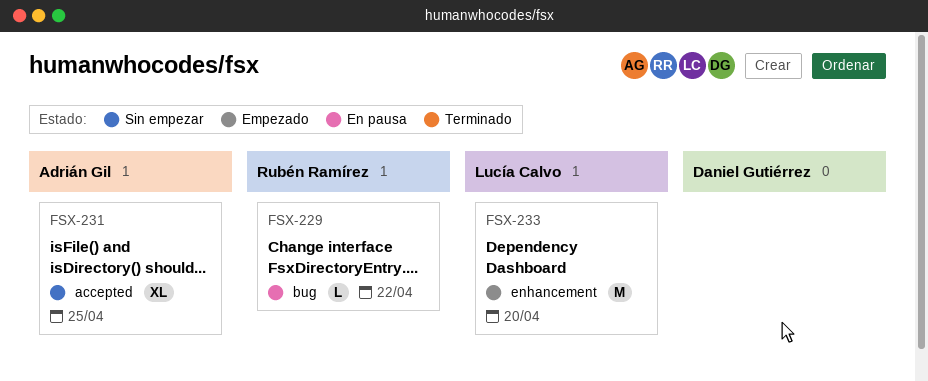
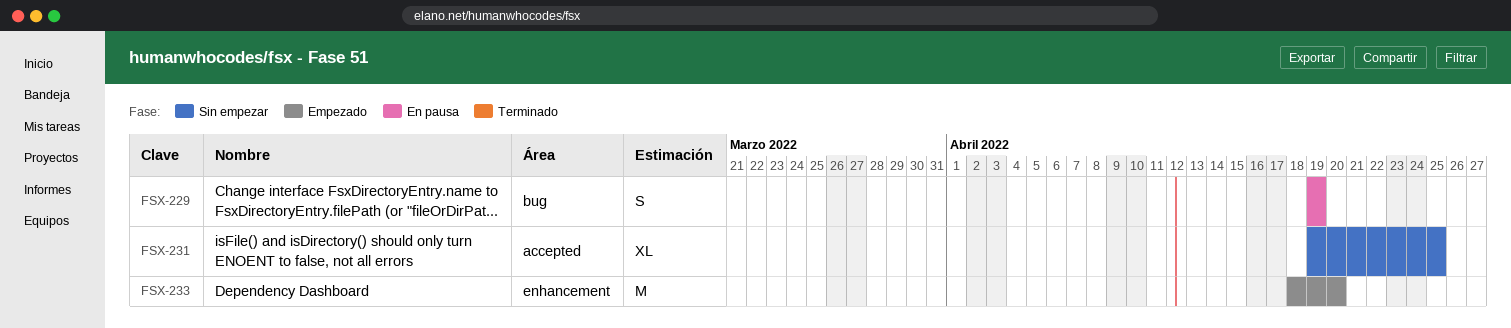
FSX-229, estimate: L -> S
FSX-229, due: Apr 22 -> Apr 19

